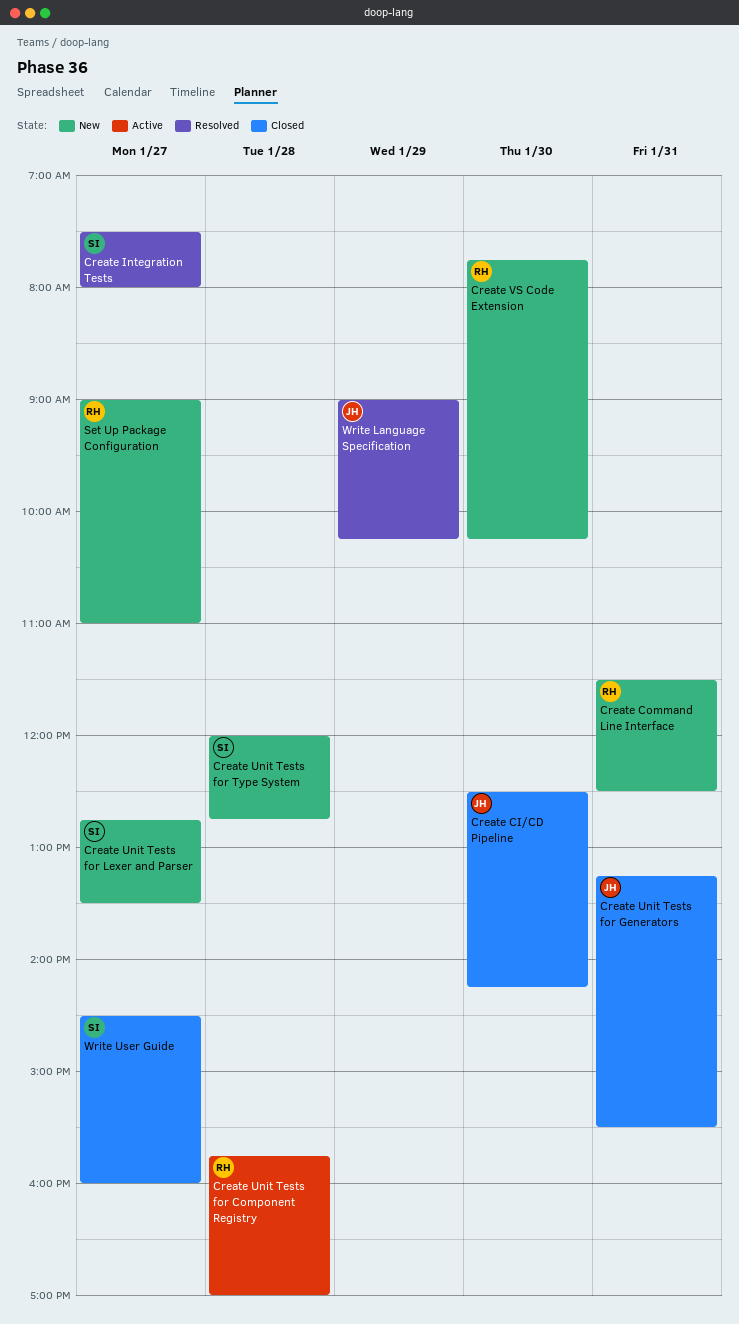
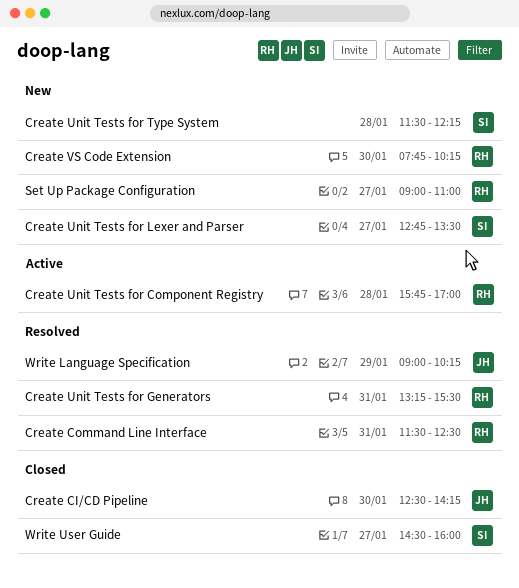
Create Command Line Interface, status: New -> Resolved
Create Integration Tests: present -> none
Create Unit Tests for Generators, status: Closed -> Resolved
Create Unit Tests for Generators, owner: JH -> RH
Create Unit Tests for Type System, begins: 12:00 -> 11:30
Create Unit Tests for Type System, ends: 12:45 -> 12:15

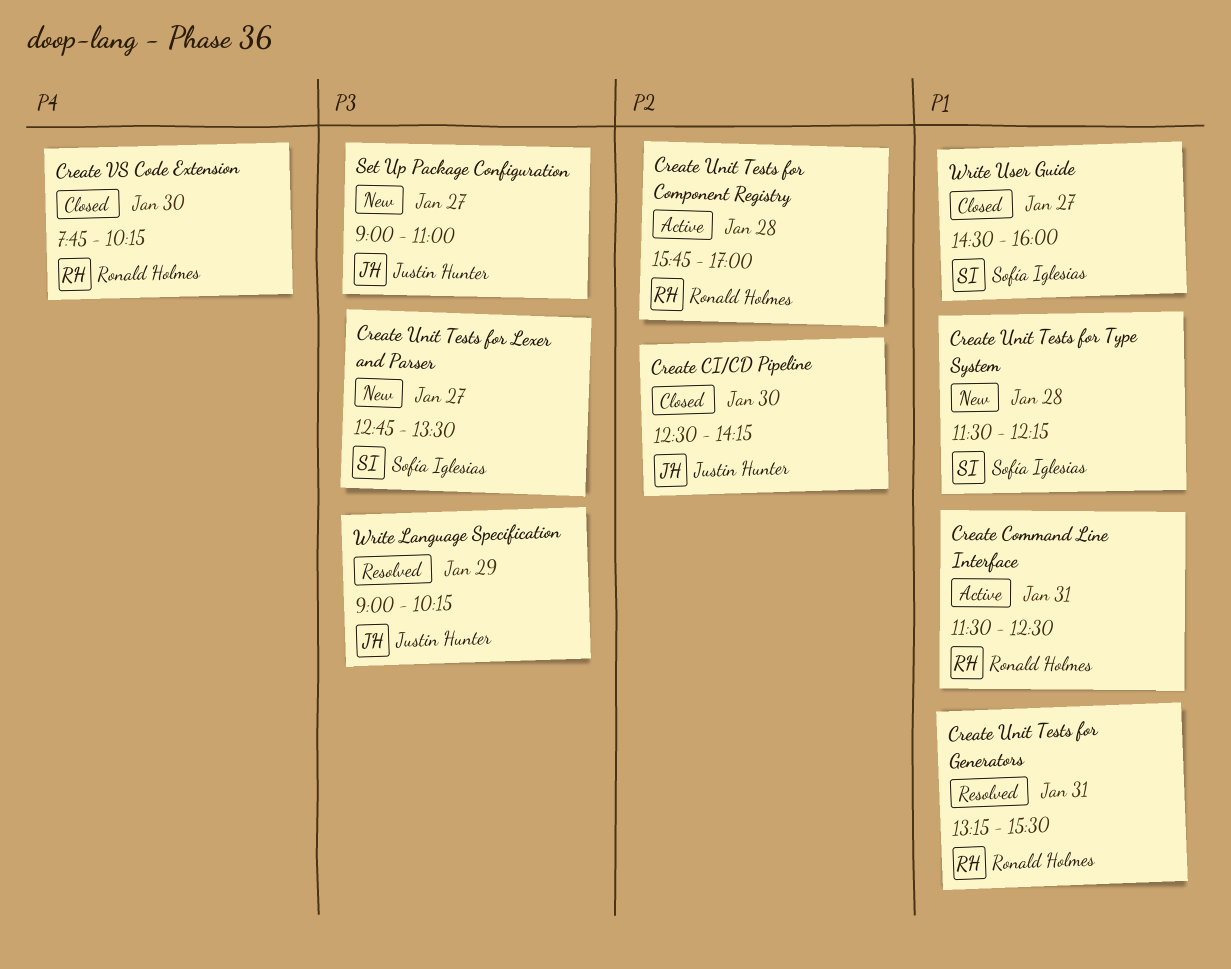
Create Command Line Interface, status: Resolved -> Active
Create VS Code Extension, status: New -> Closed
Set Up Package Configuration, owner: Ronald Holmes -> Justin Hunter

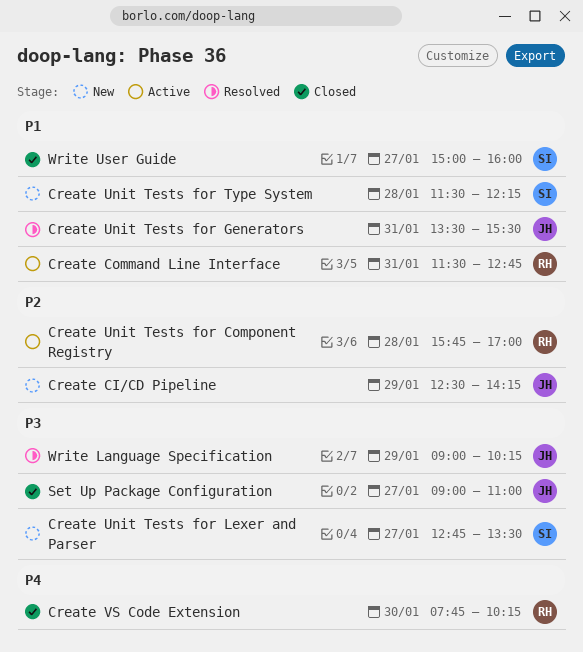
Create CI/CD Pipeline, status: Closed -> New
Create CI/CD Pipeline, day: Jan 30 -> Jan 29
Create Command Line Interface, ends: 12:30 -> 12:45
Create Unit Tests for Generators, owner: Ronald Holmes -> Justin Hunter
Create Unit Tests for Generators, begins: 13:15 -> 13:30
Set Up Package Configuration, status: New -> Closed
Write User Guide, begins: 14:30 -> 15:00

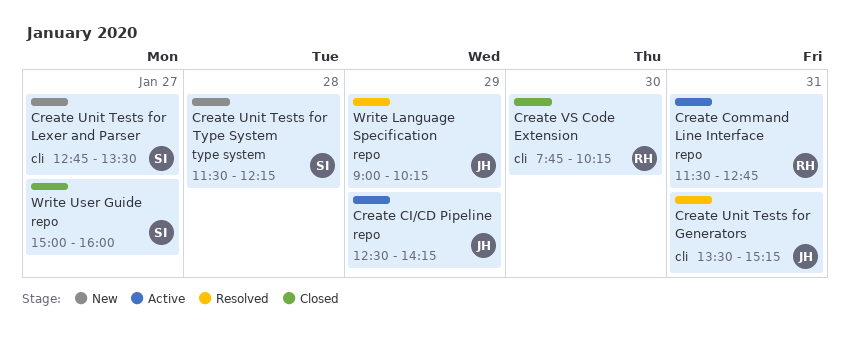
Create CI/CD Pipeline, status: New -> Active
Create Unit Tests for Component Registry: present -> none
Create Unit Tests for Generators, ends: 15:30 -> 15:15
Set Up Package Configuration: present -> none

